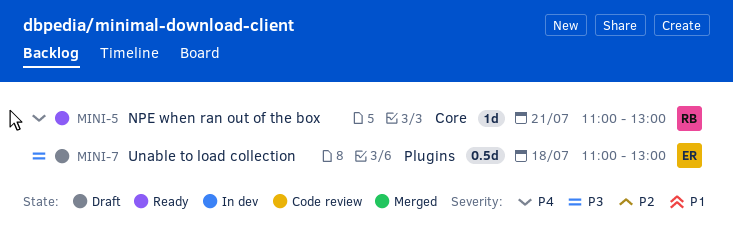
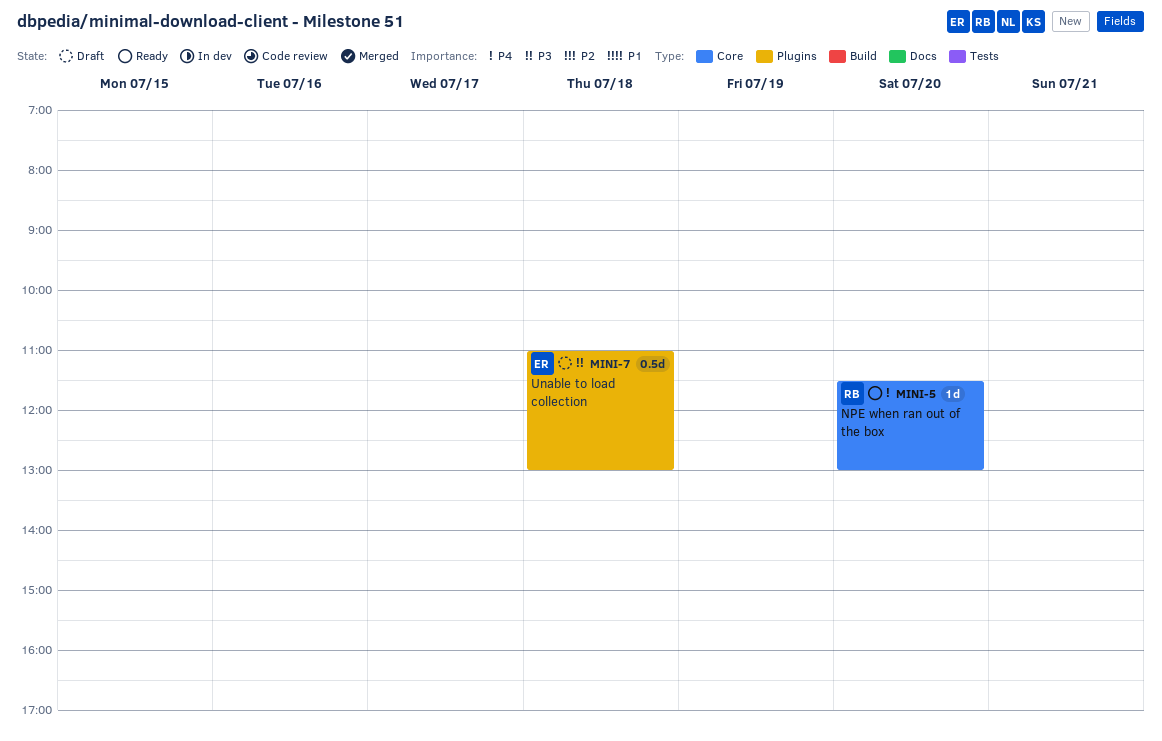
MINI-5, day: Jul 21 -> Jul 20
MINI-5, begins: 11:00 -> 11:30

